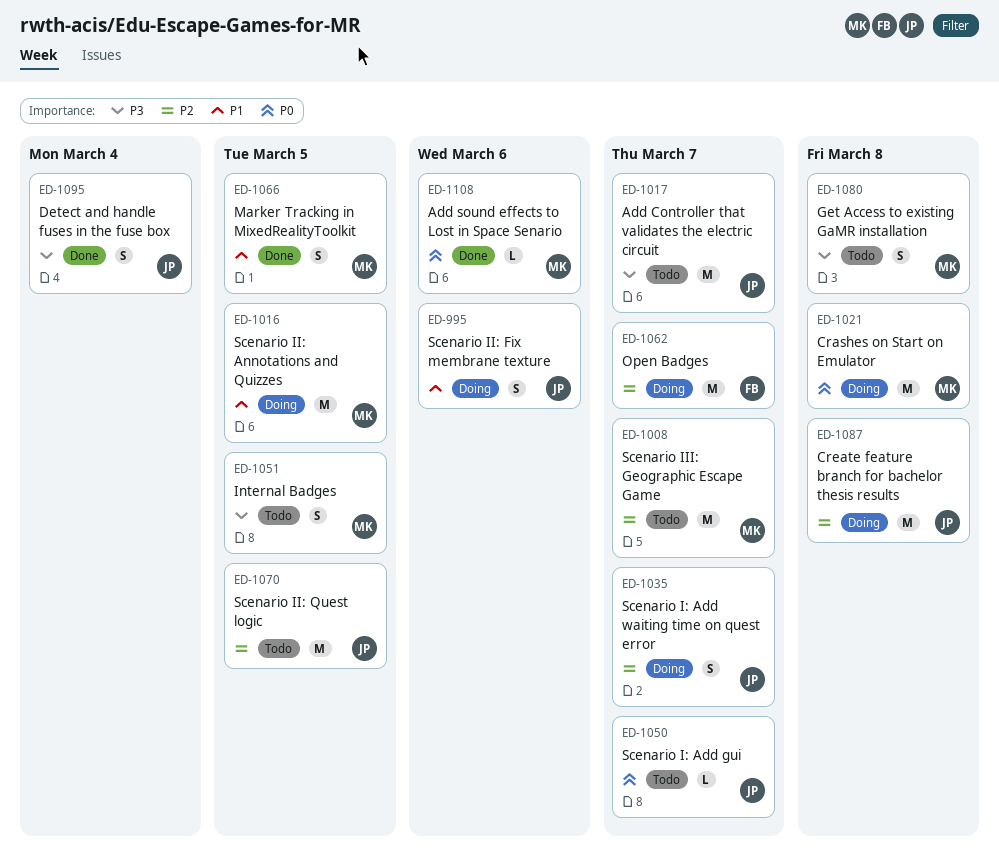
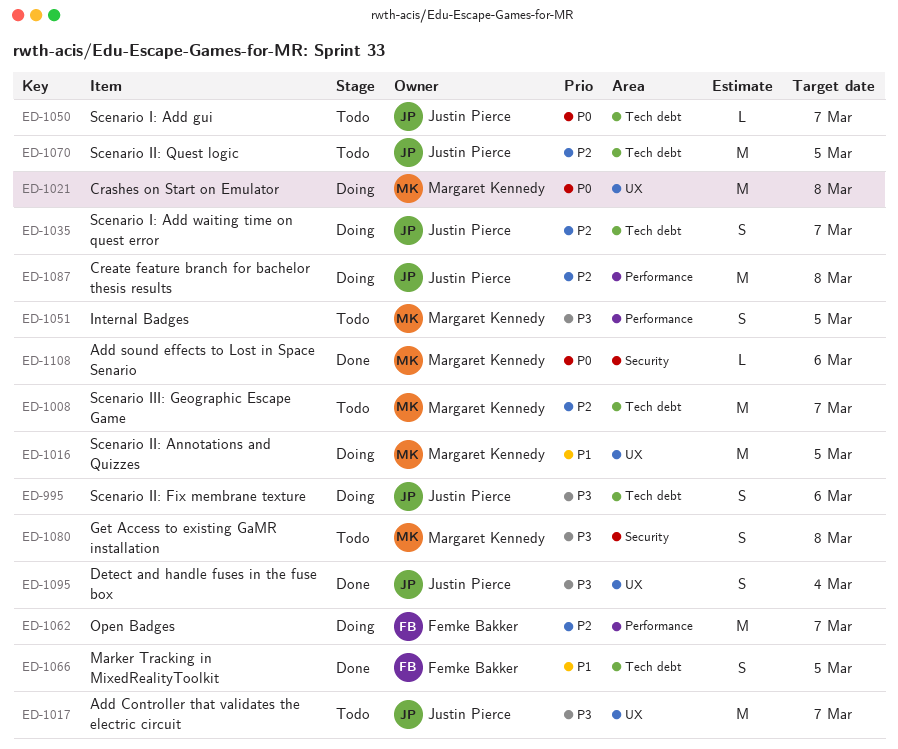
ED-995, priority: P1 -> P3
ED-1066, owner: Margaret Kennedy -> Femke Bakker

